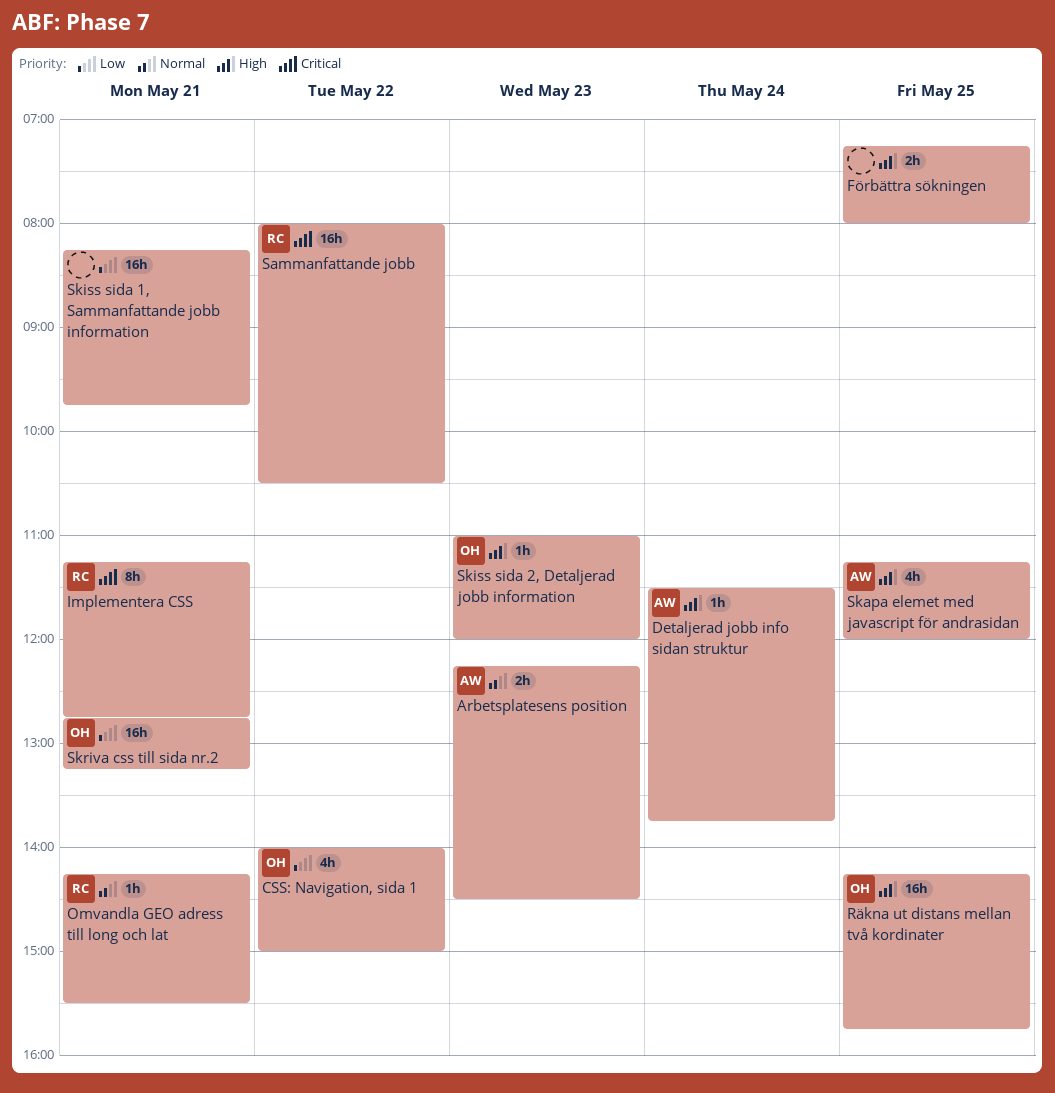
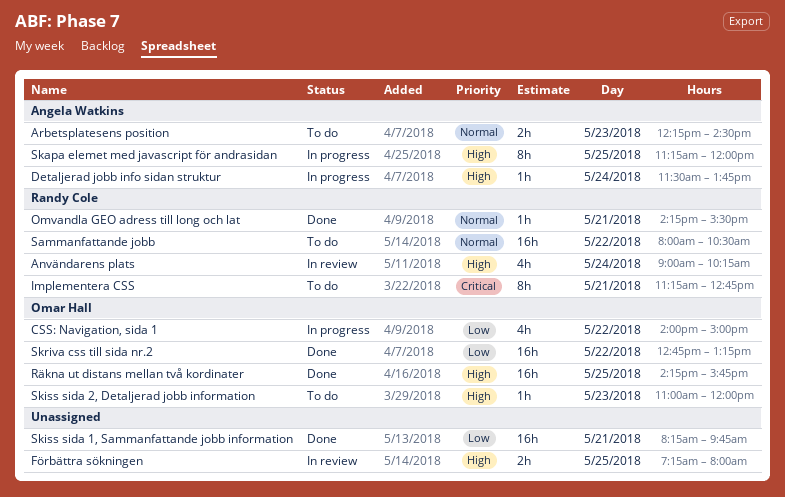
Användarens plats: none -> present
Sammanfattande jobb, priority: Critical -> Normal
Skapa elemet med javascript för andrasidan, estimate: 4h -> 8h
Skriva css till sida nr.2, day: May 21 -> May 22

